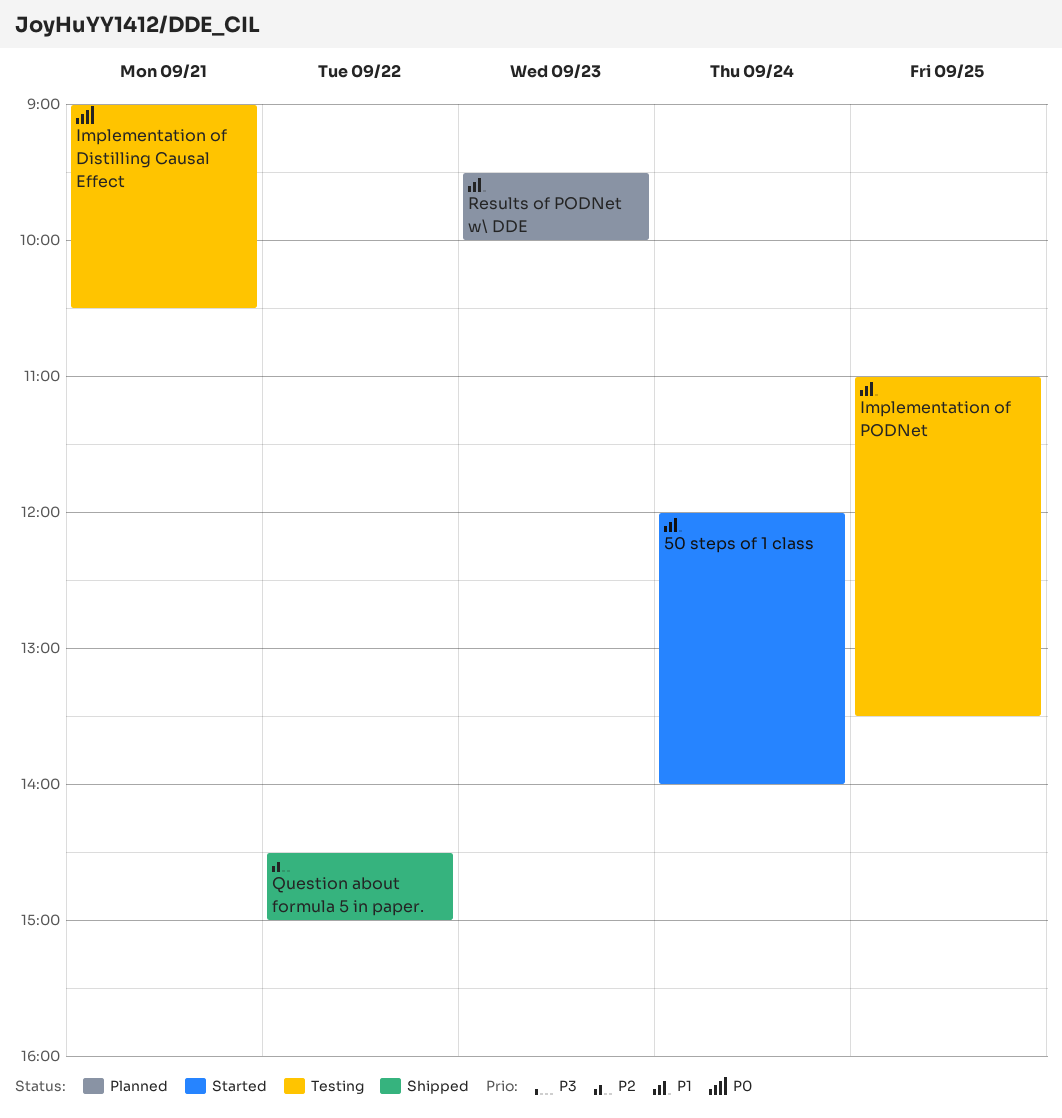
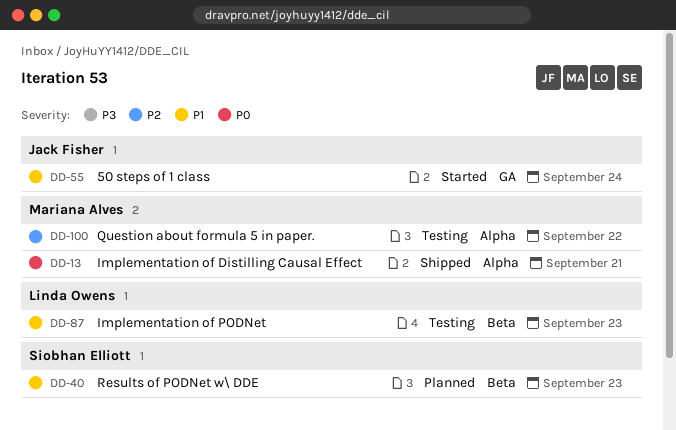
Implementation of Distilling Causal Effect, status: Testing -> Shipped
Implementation of PODNet, day: Sep 25 -> Sep 23
Question about formula 5 in paper., status: Shipped -> Testing

